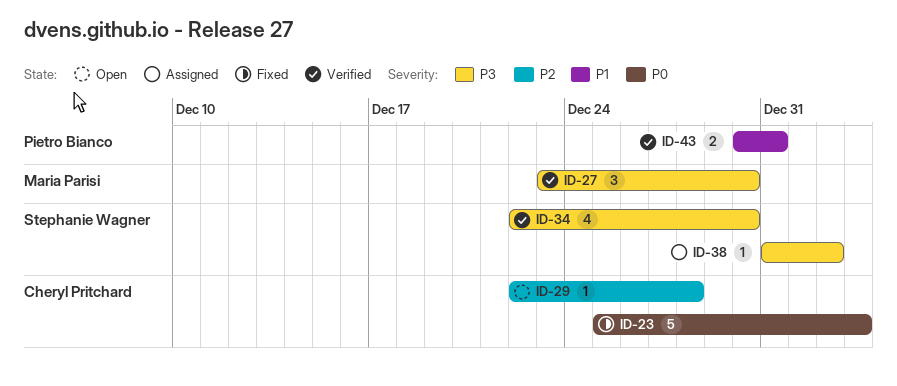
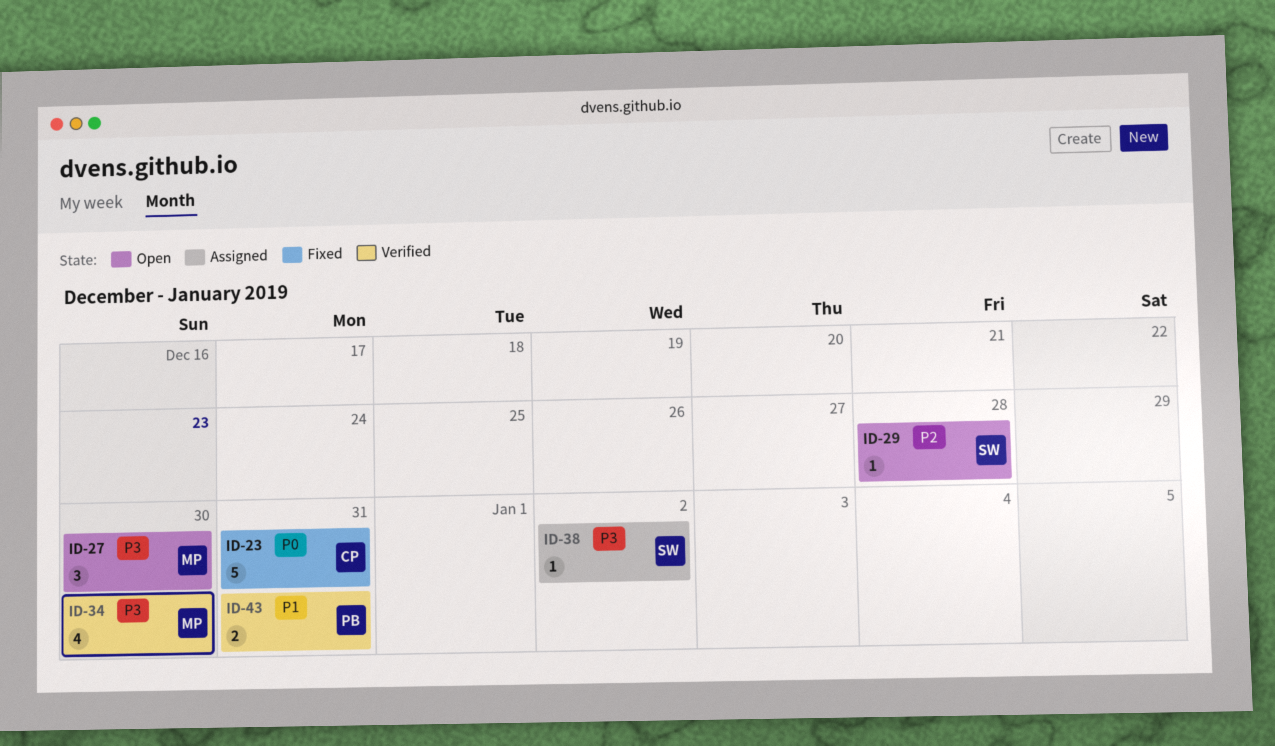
ID-23, due: Jan 3 -> Dec 31
ID-27, status: Verified -> Open
ID-29, owner: Cheryl Pritchard -> Stephanie Wagner
ID-34, owner: Stephanie Wagner -> Maria Parisi

